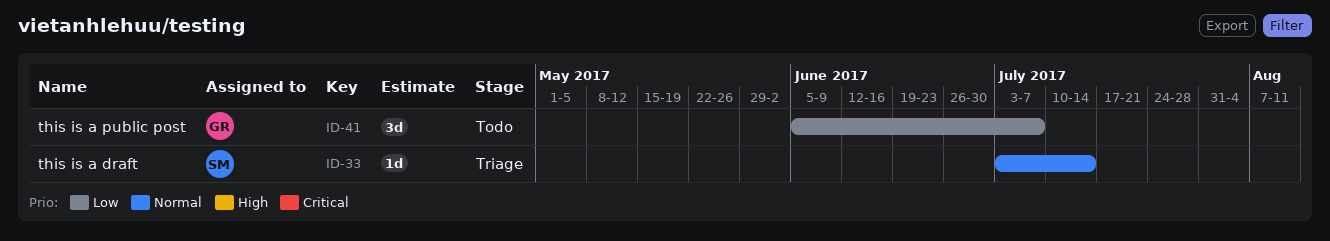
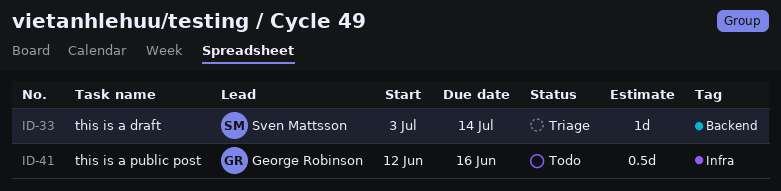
ID-41, estimate: 3d -> 0.5d
ID-41, start: Jun 5 -> Jun 12
ID-41, due: Jul 7 -> Jun 16

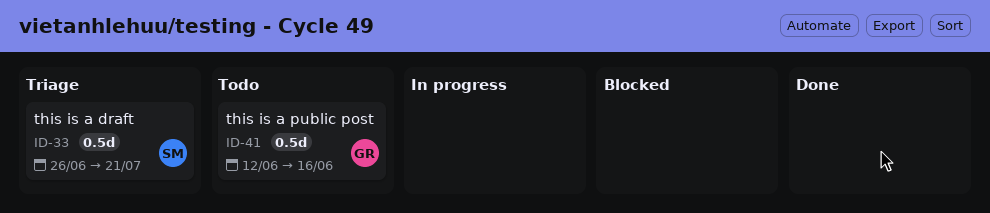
ID-33, estimate: 1d -> 0.5d
ID-33, start: Jul 3 -> Jun 26
ID-33, due: Jul 14 -> Jul 21

